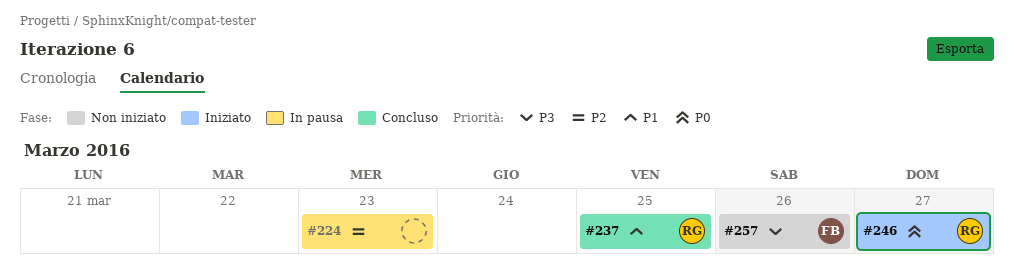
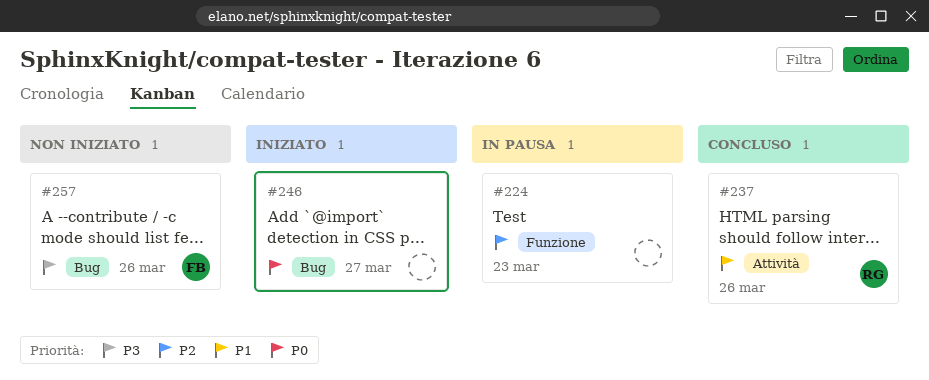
#237, due: Mar 25 -> Mar 26
#246, owner: RG -> none

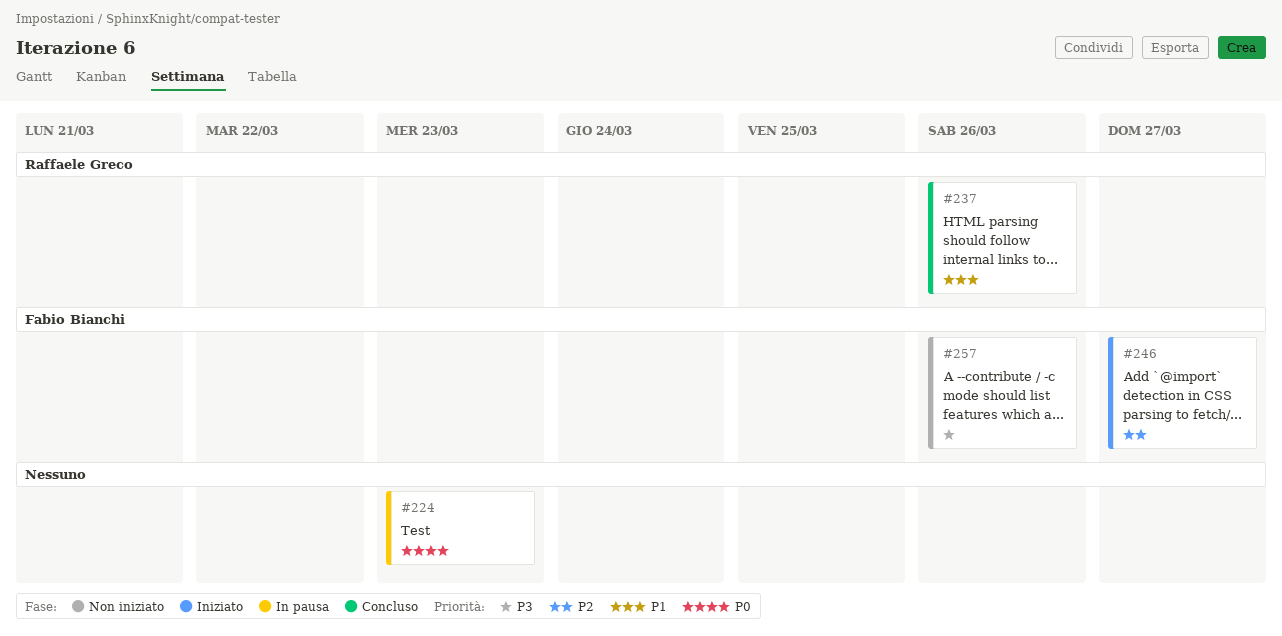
#224, priority: P2 -> P0
#246, owner: none -> Fabio Bianchi
#246, priority: P0 -> P2

